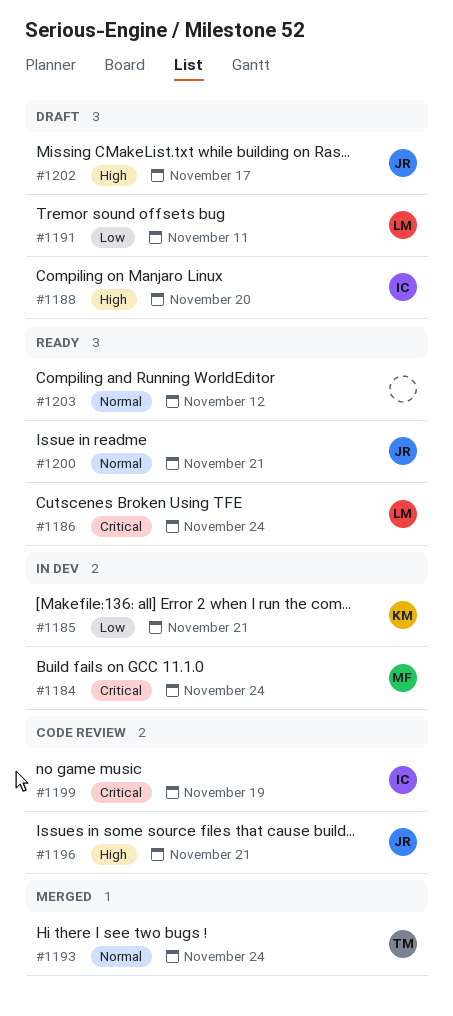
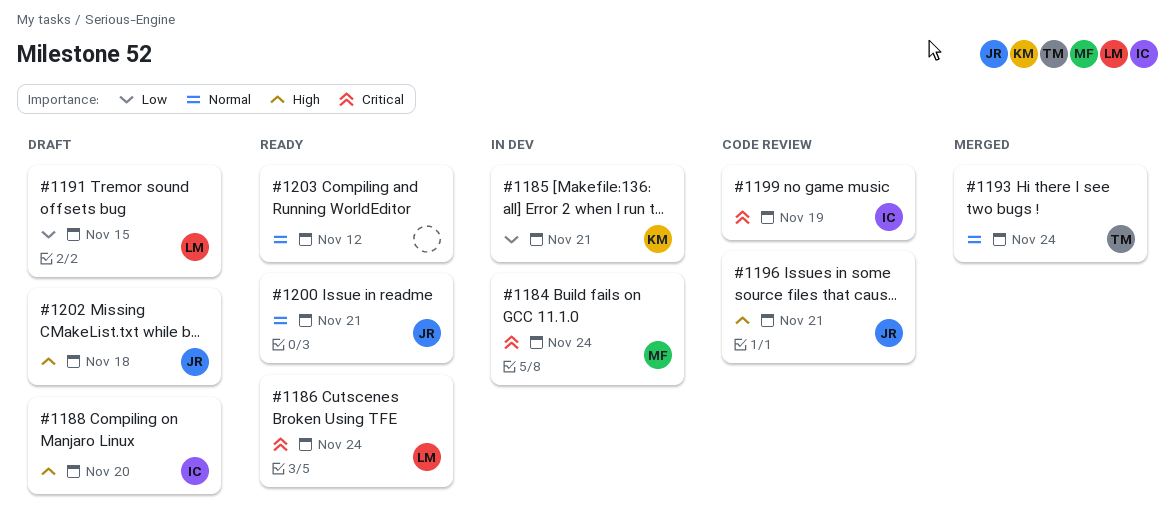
#1191, due: Nov 11 -> Nov 15
#1202, due: Nov 17 -> Nov 18

